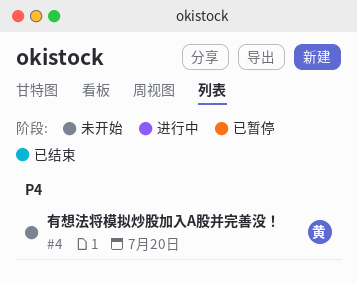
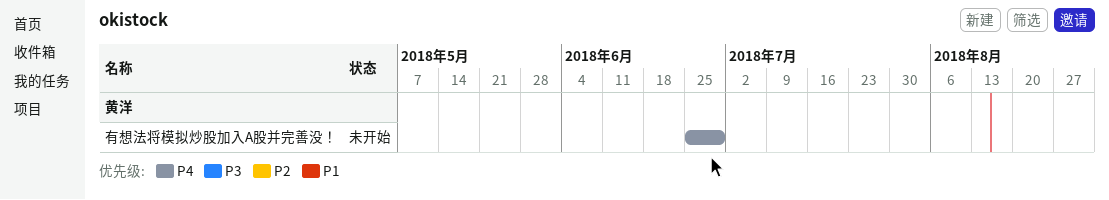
有想法将模拟炒股加入A股并完善没！, due: Jul 20 -> Jun 29

